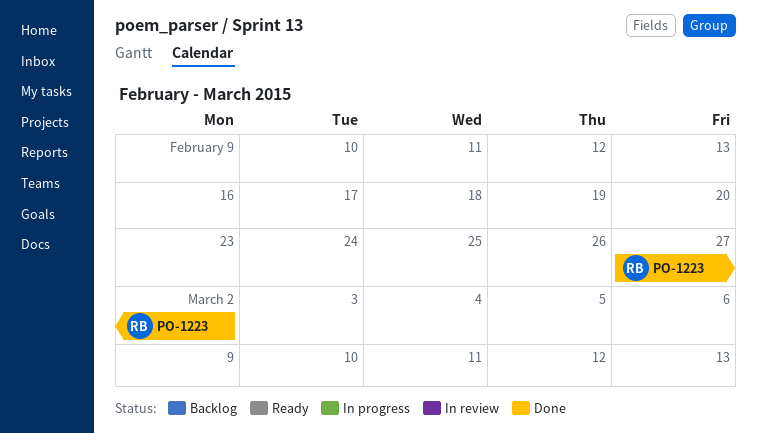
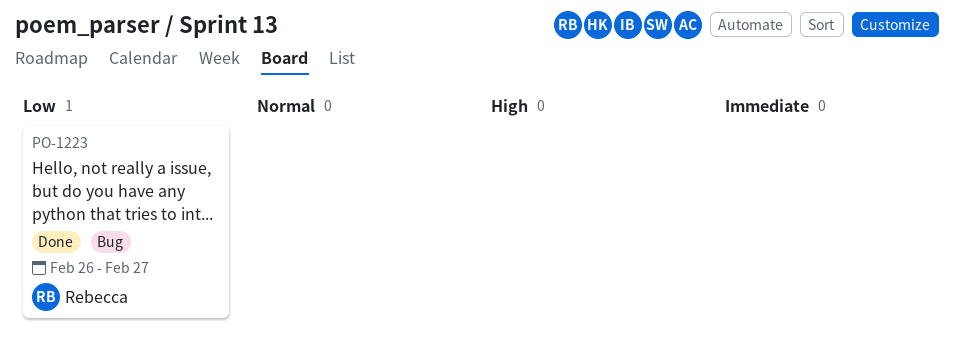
PO-1223, start: Feb 27 -> Feb 26
PO-1223, due: Mar 2 -> Feb 27

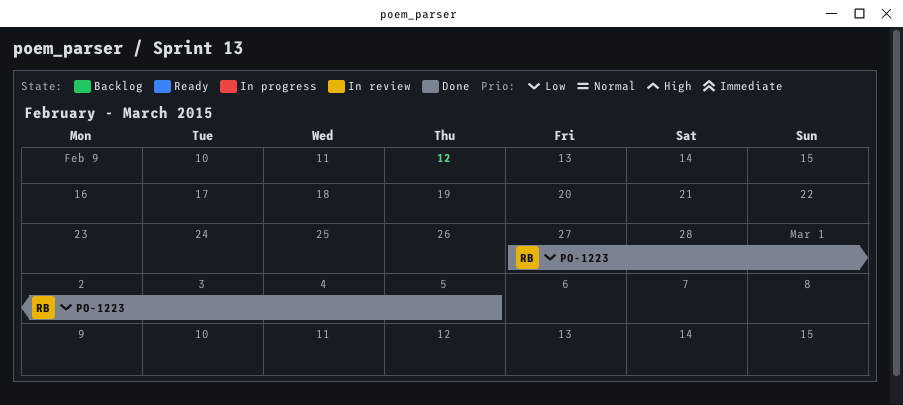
PO-1223, start: Feb 26 -> Feb 27
PO-1223, due: Feb 27 -> Mar 5

